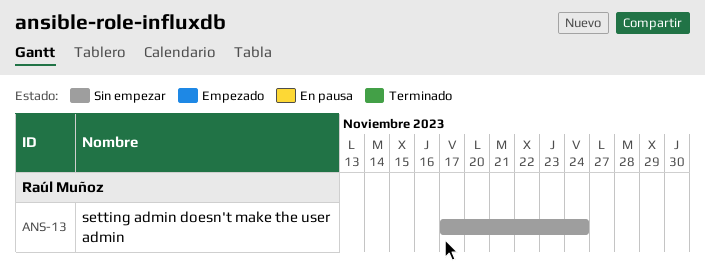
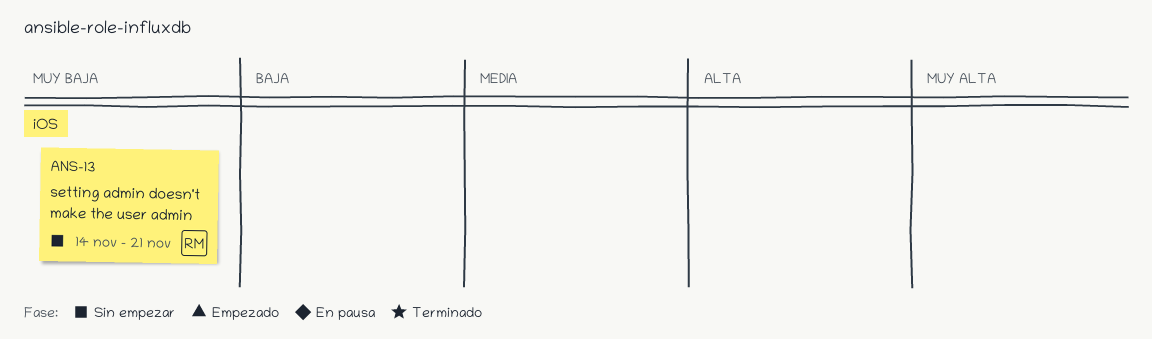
ANS-13, start: Nov 17 -> Nov 14
ANS-13, due: Nov 24 -> Nov 21

